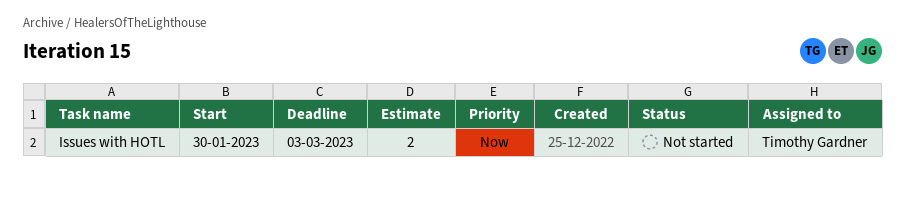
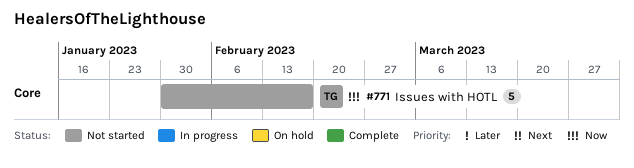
Issues with HOTL, estimate: 2 -> 5
Issues with HOTL, due: Mar 3 -> Feb 17

